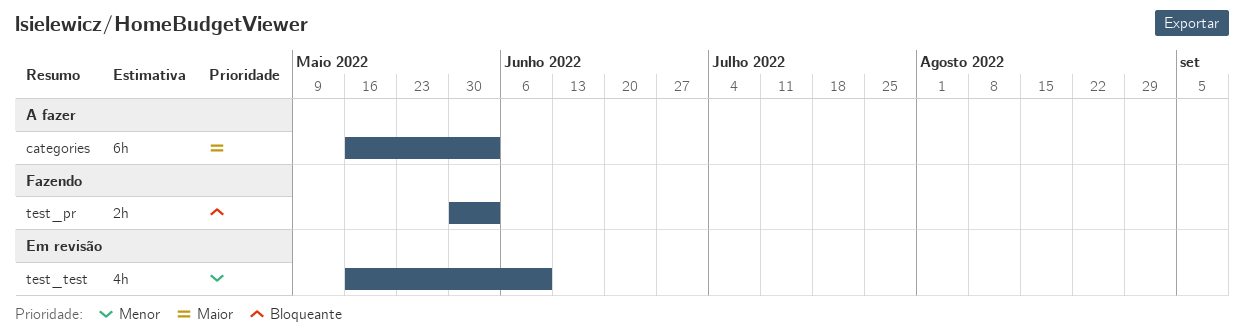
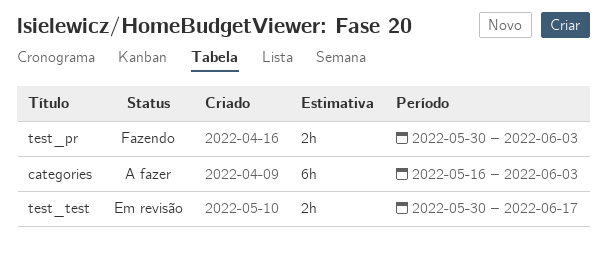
test_test, estimate: 4h -> 2h
test_test, start: May 16 -> May 30
test_test, due: Jun 10 -> Jun 17

